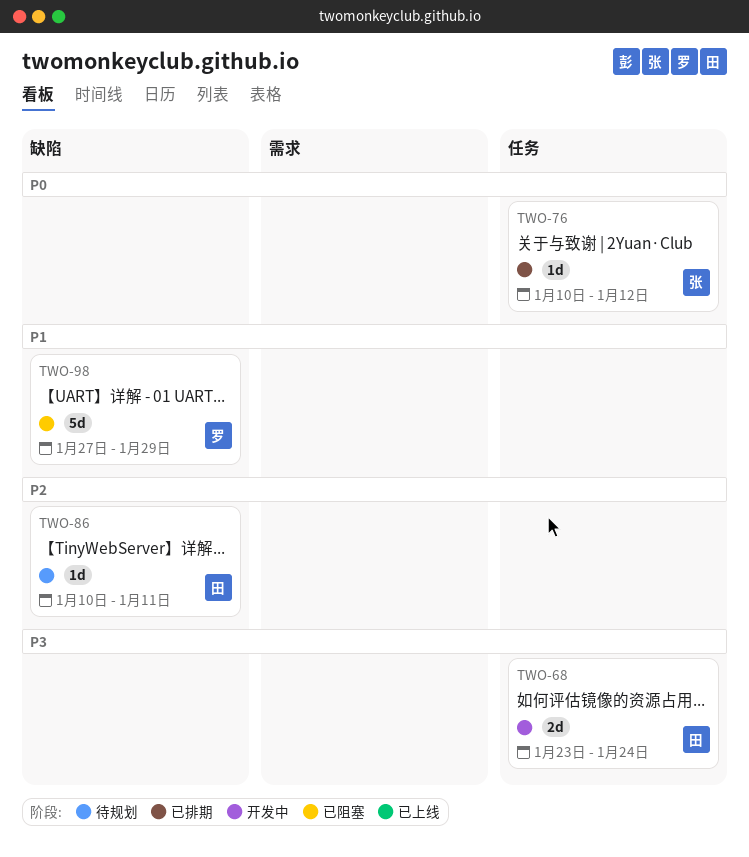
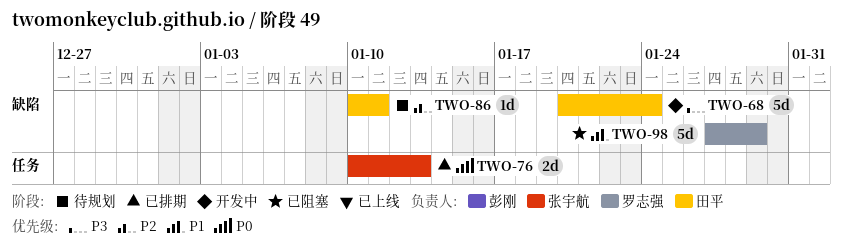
TWO-68, label: 任务 -> 缺陷
TWO-68, estimate: 2d -> 5d
TWO-68, start: Jan 23 -> Jan 20
TWO-76, estimate: 1d -> 2d
TWO-76, due: Jan 12 -> Jan 13

